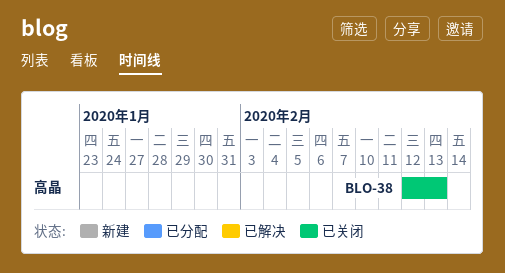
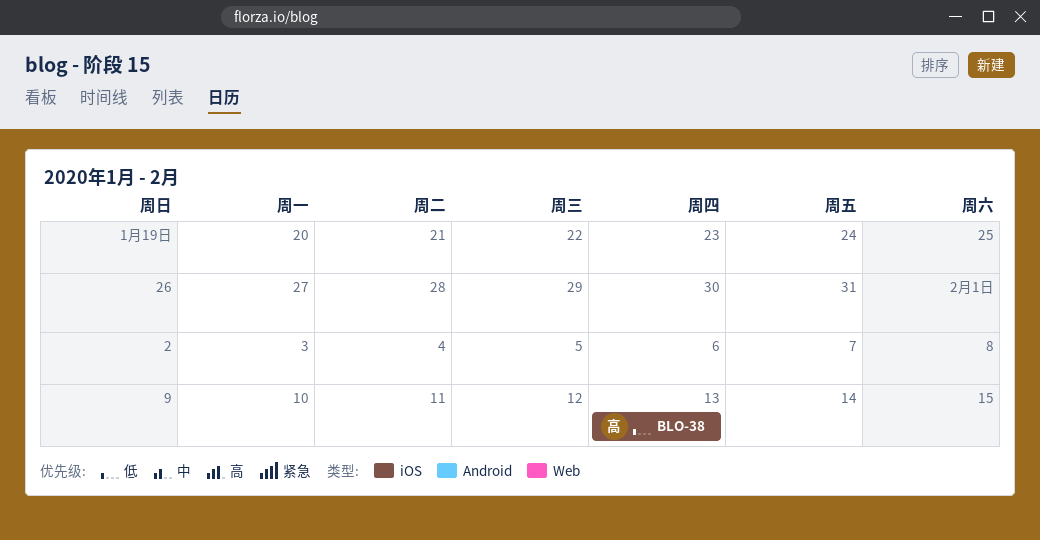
BLO-38, start: Feb 12 -> Feb 13

